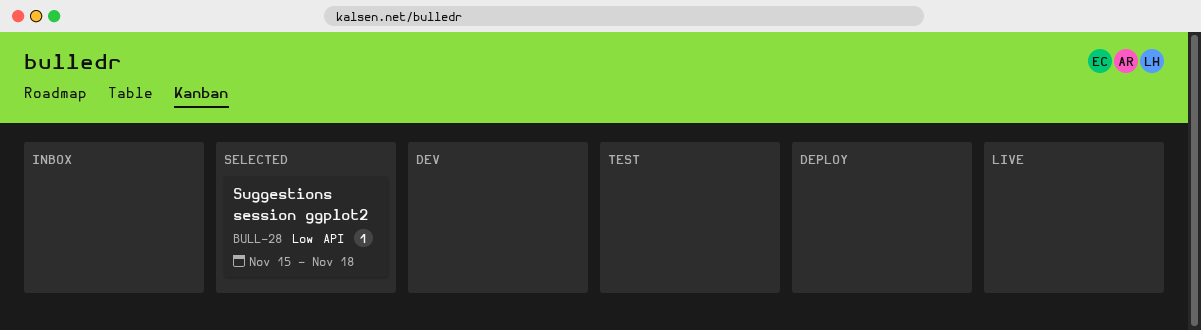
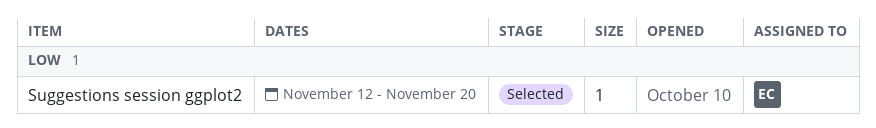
Suggestions session ggplot2, start: Nov 15 -> Nov 12
Suggestions session ggplot2, due: Nov 18 -> Nov 20

